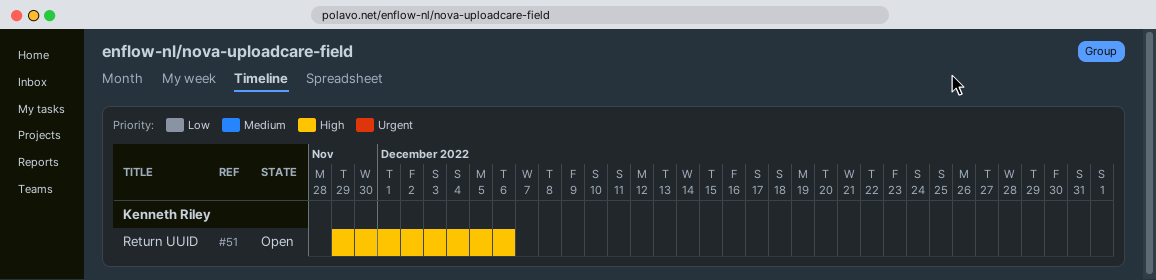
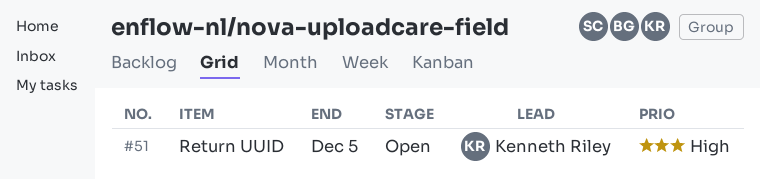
#51, due: Dec 6 -> Dec 5

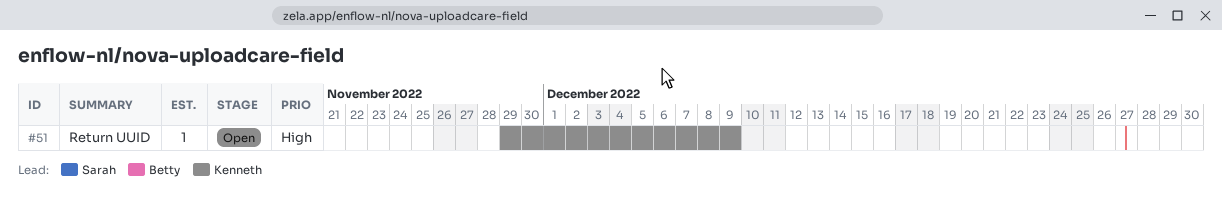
#51, due: Dec 5 -> Dec 9

